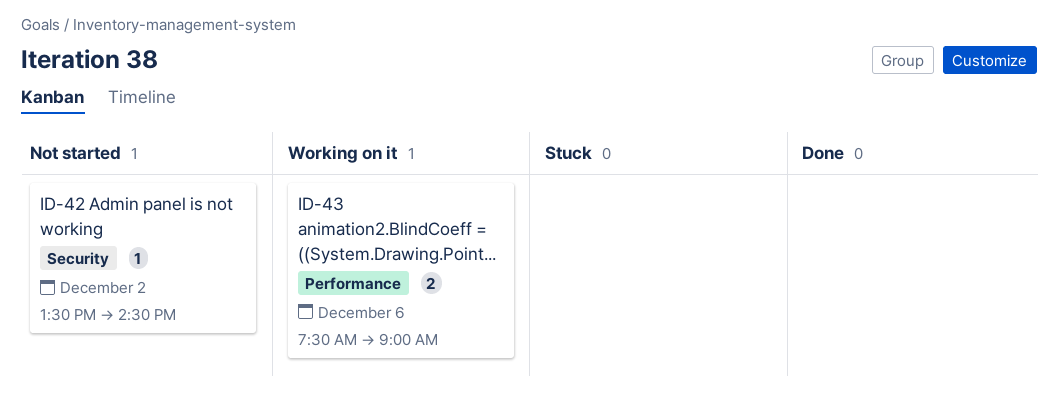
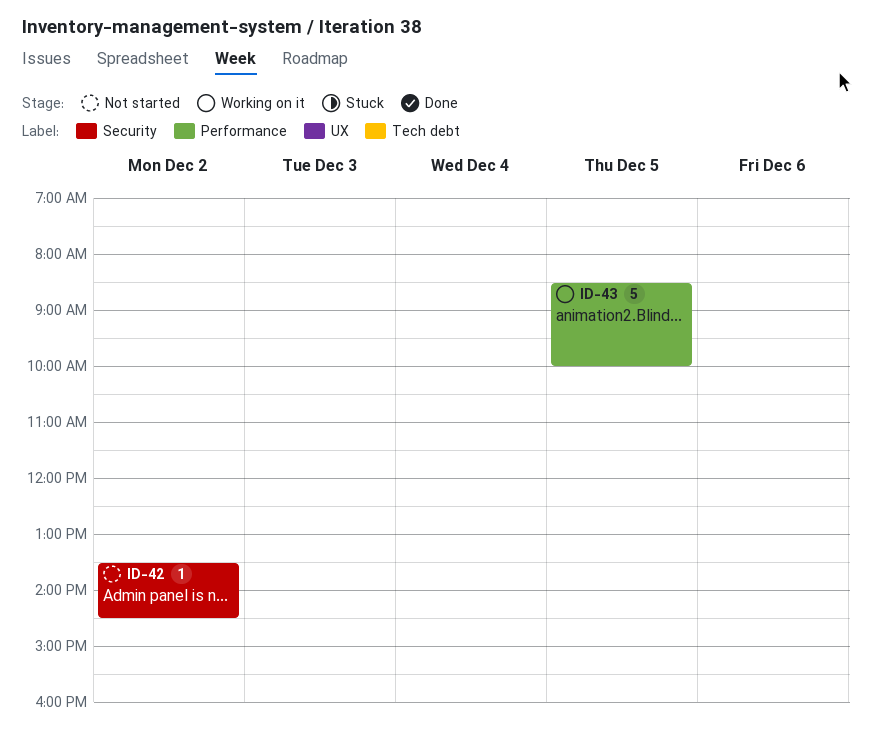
ID-43, estimate: 2 -> 5
ID-43, day: Dec 6 -> Dec 5
ID-43, begins: 07:30 -> 08:30
ID-43, ends: 09:00 -> 10:00

